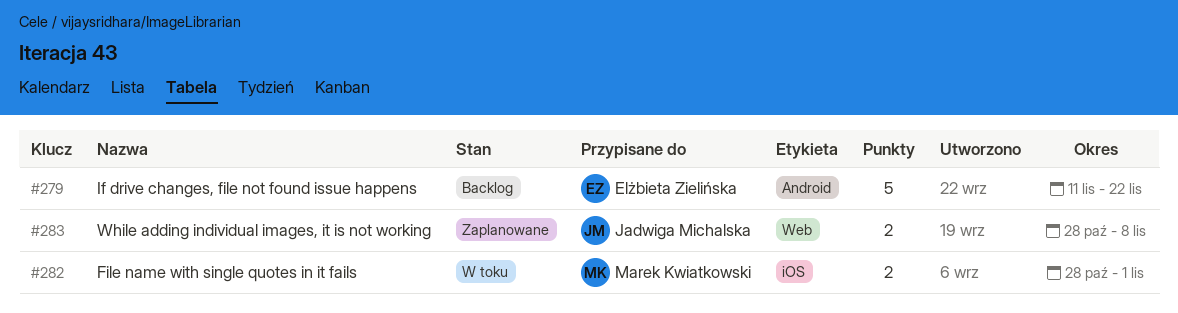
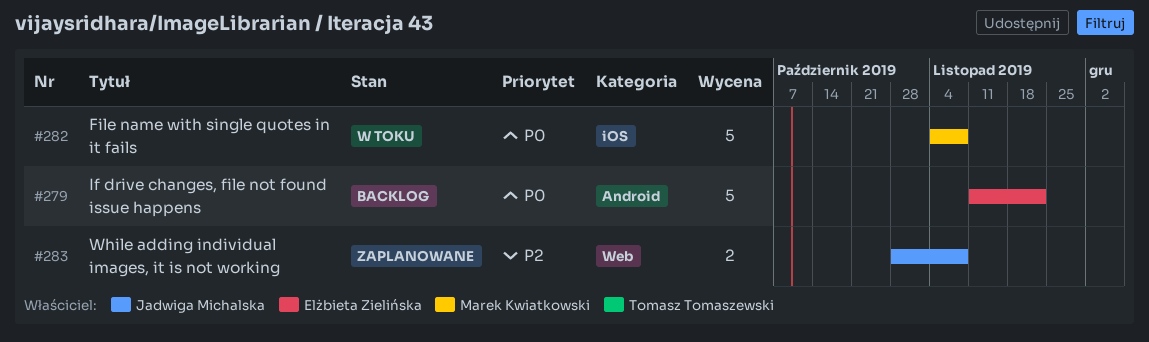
#282, estimate: 2 -> 5
#282, start: Oct 28 -> Nov 4
#282, due: Nov 1 -> Nov 8

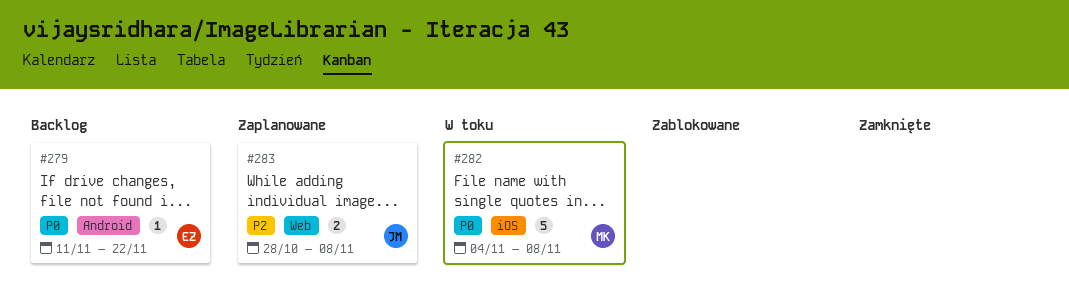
#279, estimate: 5 -> 1

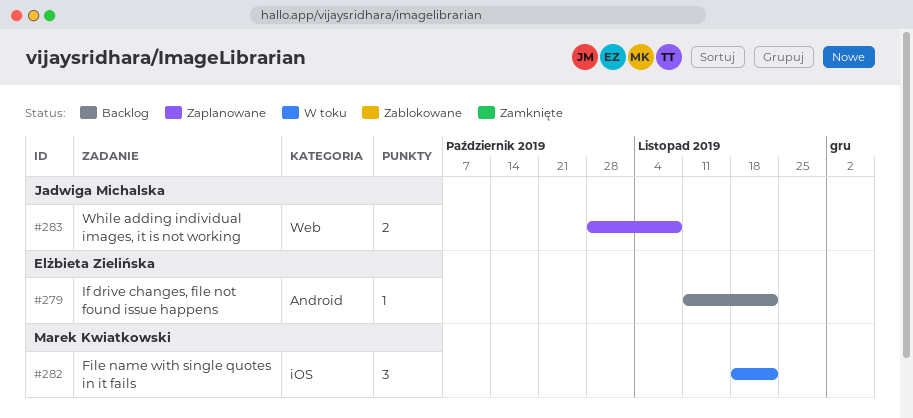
#282, estimate: 5 -> 3
#282, start: Nov 4 -> Nov 18
#282, due: Nov 8 -> Nov 22

